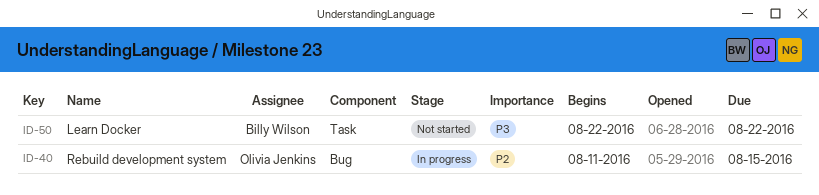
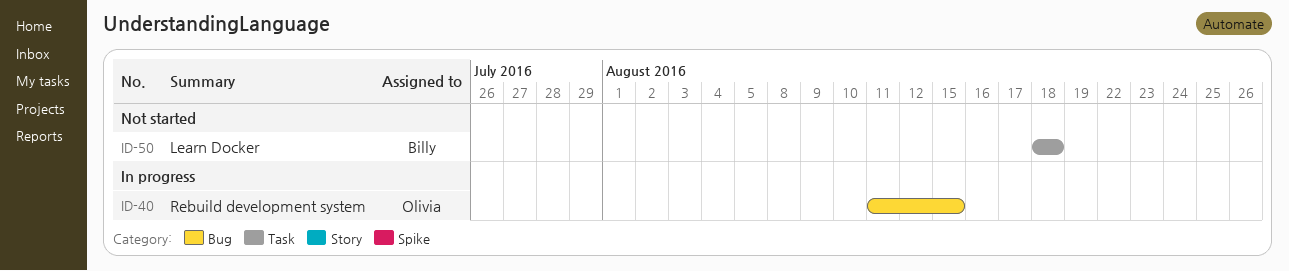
ID-50, start: Aug 22 -> Aug 18
ID-50, due: Aug 22 -> Aug 18

